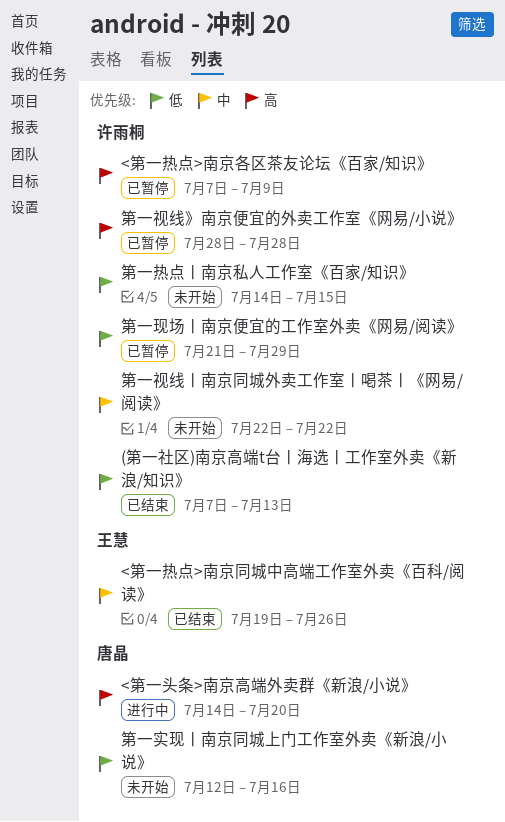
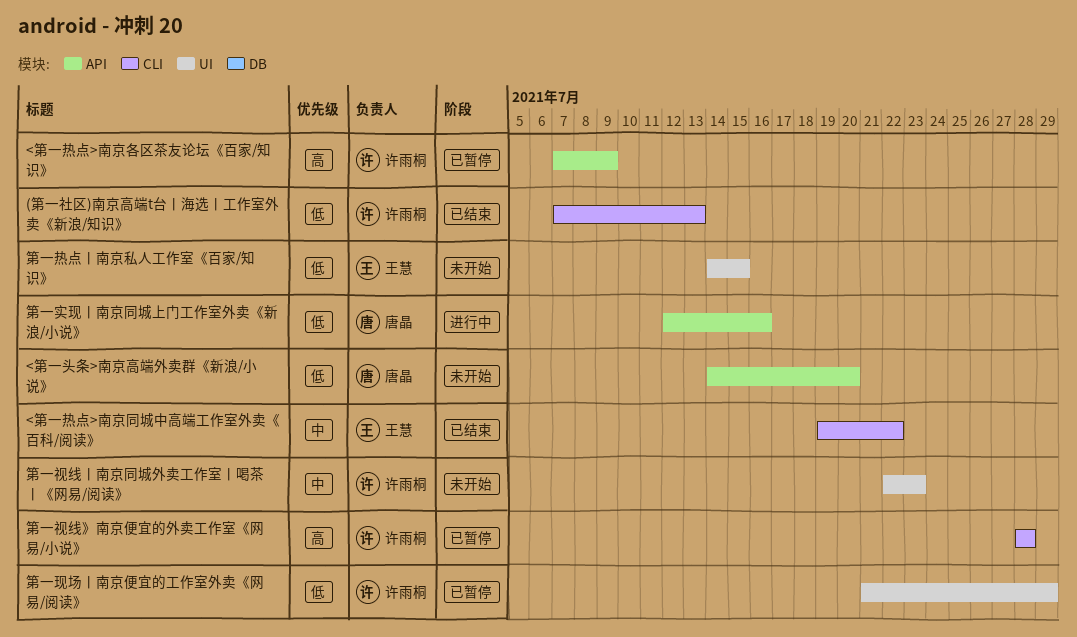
<第一头条>南京高端外卖群《新浪/小说》, status: 进行中 -> 未开始
<第一头条>南京高端外卖群《新浪/小说》, priority: 高 -> 低
<第一热点>南京同城中高端工作室外卖《百科/阅读》, due: Jul 26 -> Jul 22
第一实现丨南京同城上门工作室外卖《新浪/小说》, status: 未开始 -> 进行中
第一热点丨南京私人工作室《百家/知识》, owner: 许雨桐 -> 王慧
第一视线丨南京同城外卖工作室丨喝茶丨《网易/阅读》, due: Jul 22 -> Jul 23

